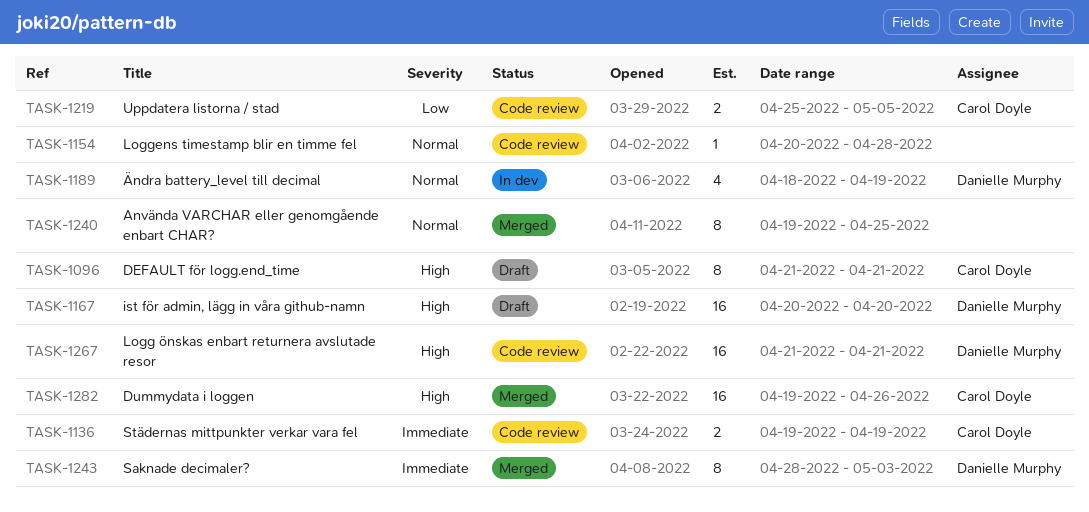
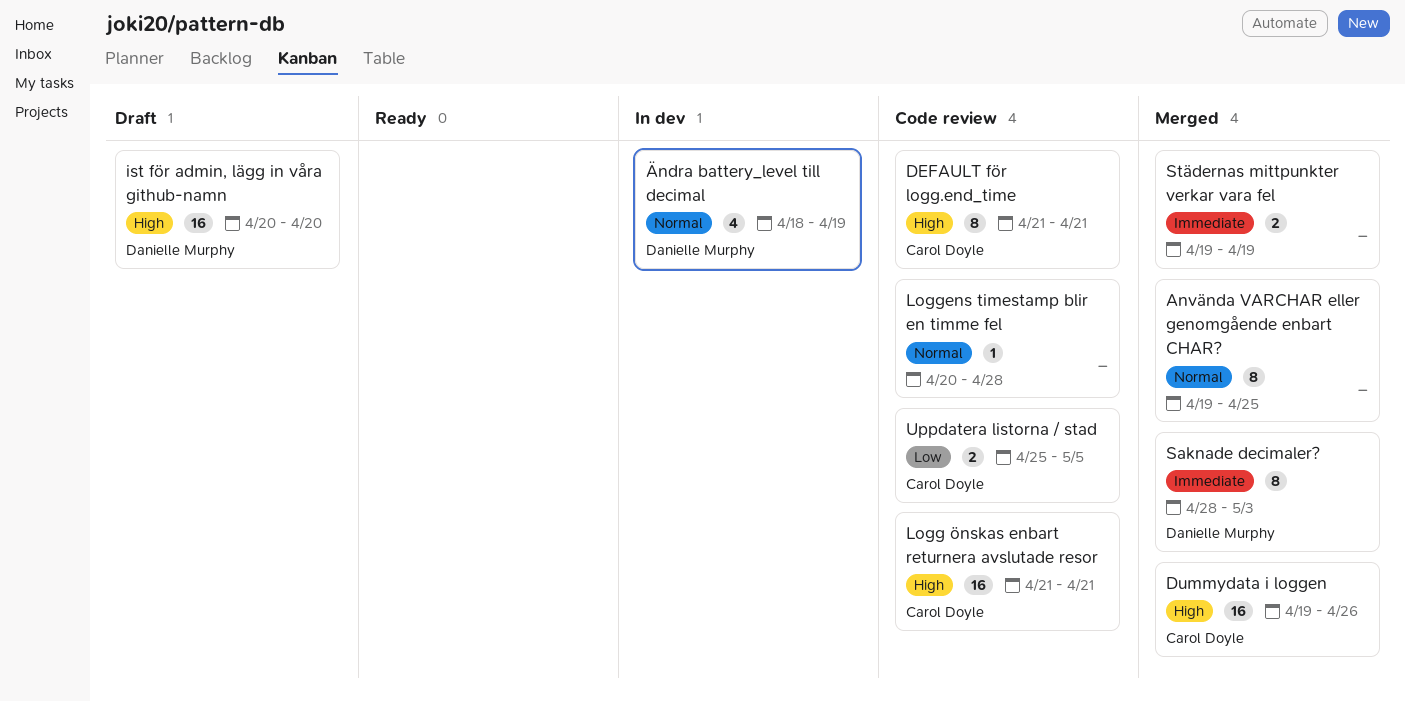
DEFAULT för logg.end_time, status: Draft -> Code review
Logg önskas enbart returnera avslutade resor, owner: Danielle Murphy -> Carol Doyle
Städernas mittpunkter verkar vara fel, status: Code review -> Merged
Städernas mittpunkter verkar vara fel, owner: Carol Doyle -> none

